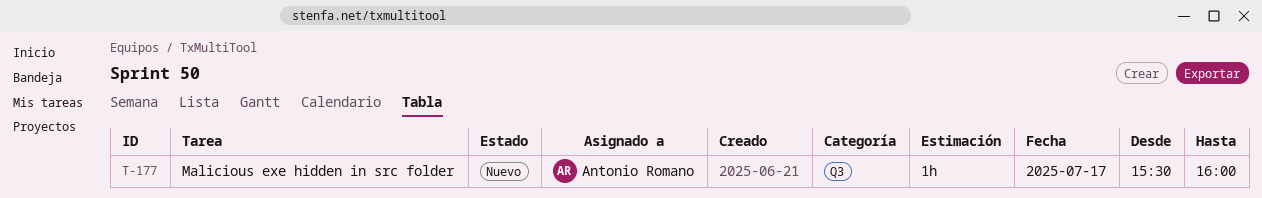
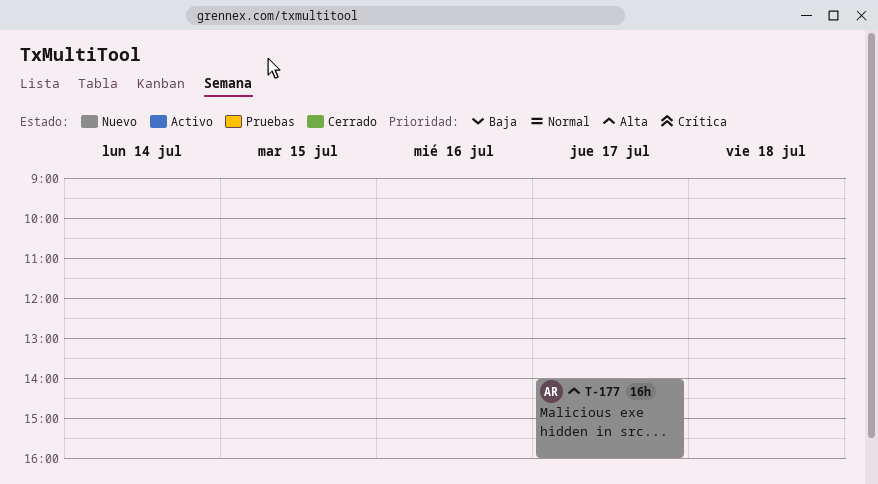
T-177, estimate: 1h -> 16h
T-177, begins: 15:30 -> 14:00

